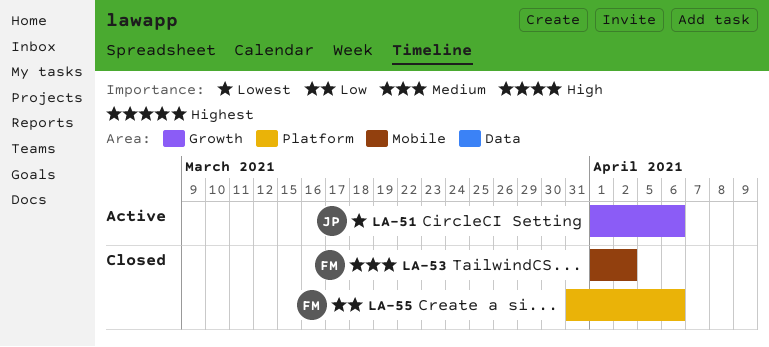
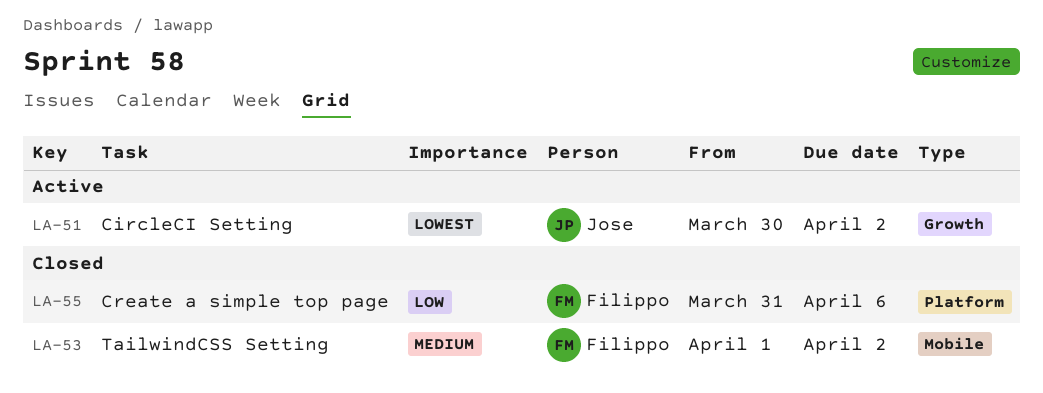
LA-51, start: Apr 1 -> Mar 30
LA-51, due: Apr 6 -> Apr 2

